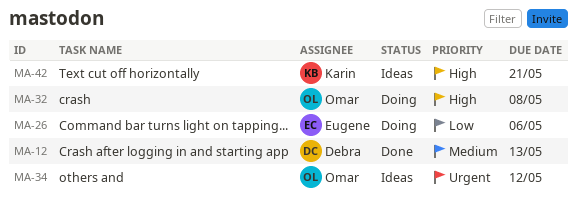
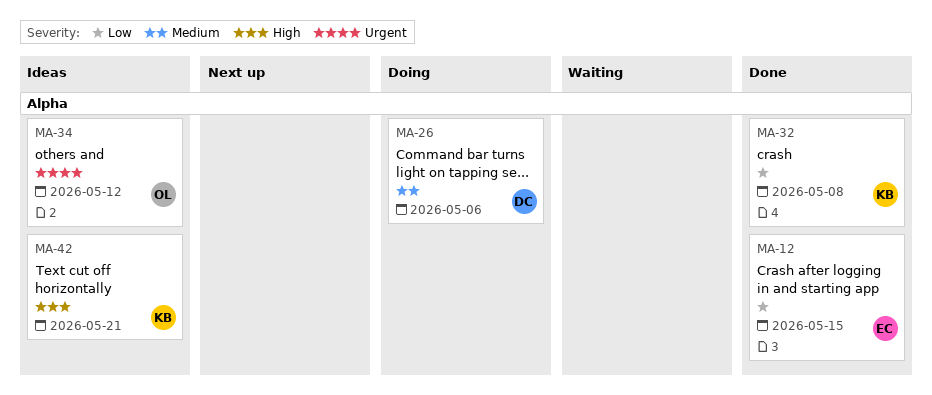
MA-12, owner: Debra -> Eugene
MA-12, priority: Medium -> Low
MA-12, due: May 13 -> May 15
MA-26, owner: Eugene -> Debra
MA-26, priority: Low -> Medium
MA-32, status: Doing -> Done
MA-32, owner: Omar -> Karin
MA-32, priority: High -> Low

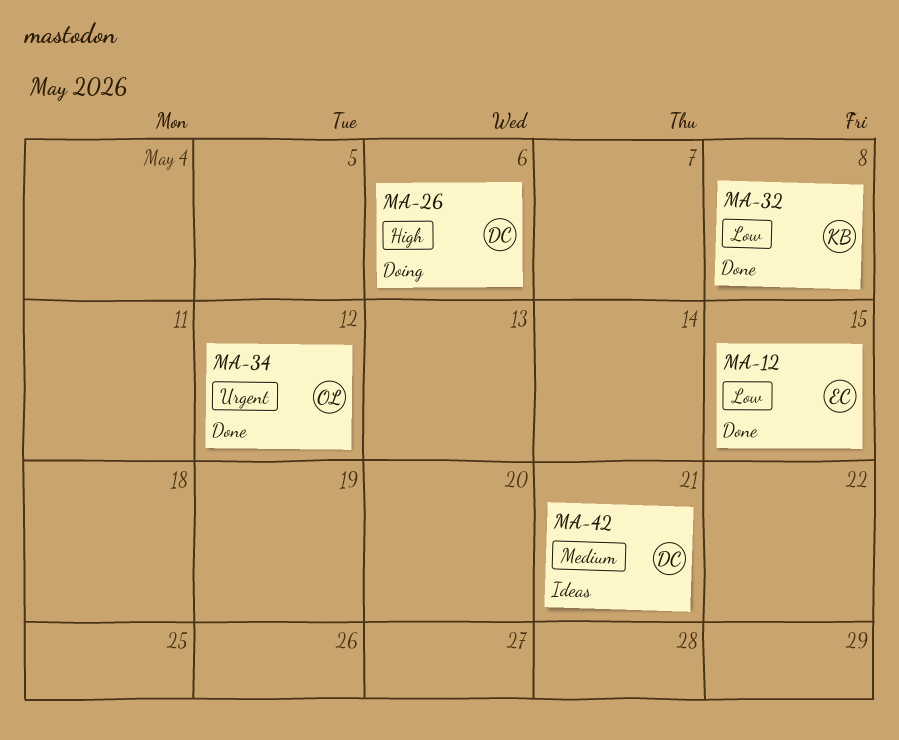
MA-26, priority: Medium -> High
MA-34, status: Ideas -> Done
MA-42, owner: KB -> DC
MA-42, priority: High -> Medium

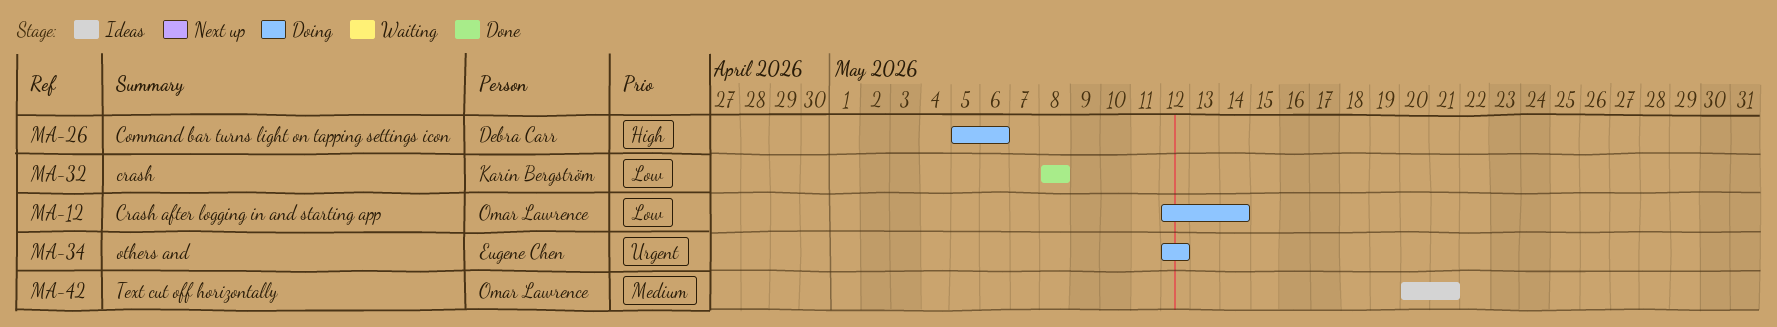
MA-12, status: Done -> Doing
MA-12, owner: Eugene Chen -> Omar Lawrence
MA-12, due: May 15 -> May 14
MA-34, status: Done -> Doing
MA-34, owner: Omar Lawrence -> Eugene Chen
MA-42, owner: Debra Carr -> Omar Lawrence

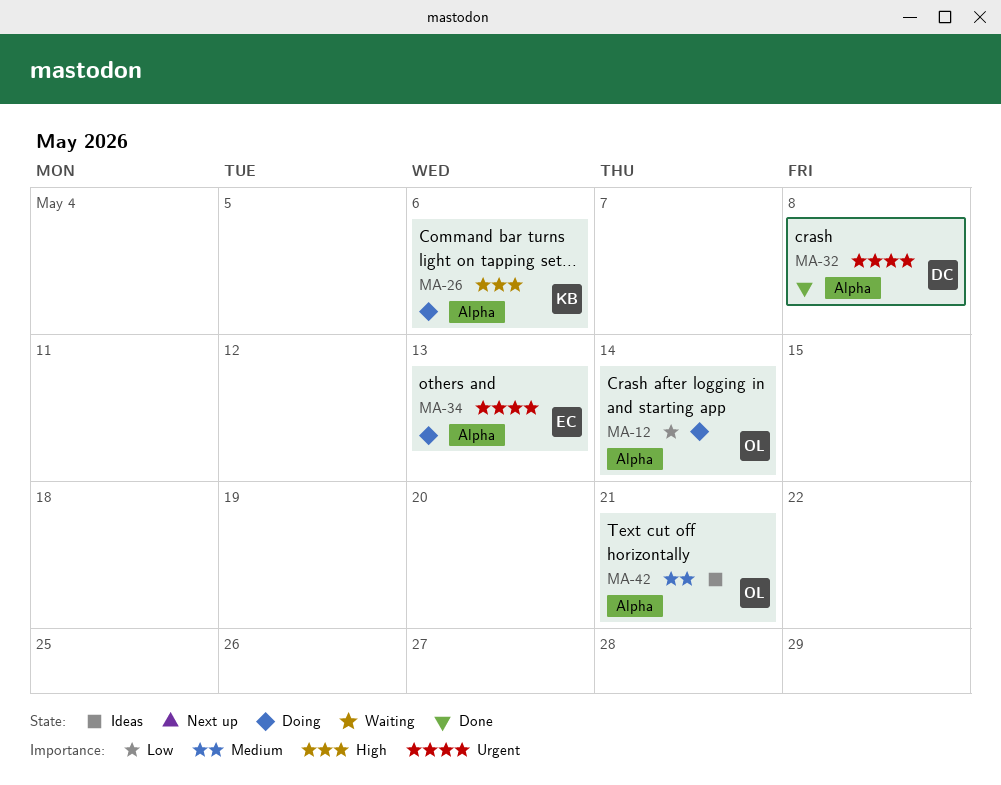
MA-26, owner: Debra Carr -> Karin Bergström
MA-32, owner: Karin Bergström -> Debra Carr
MA-32, priority: Low -> Urgent
MA-34, due: May 12 -> May 13

